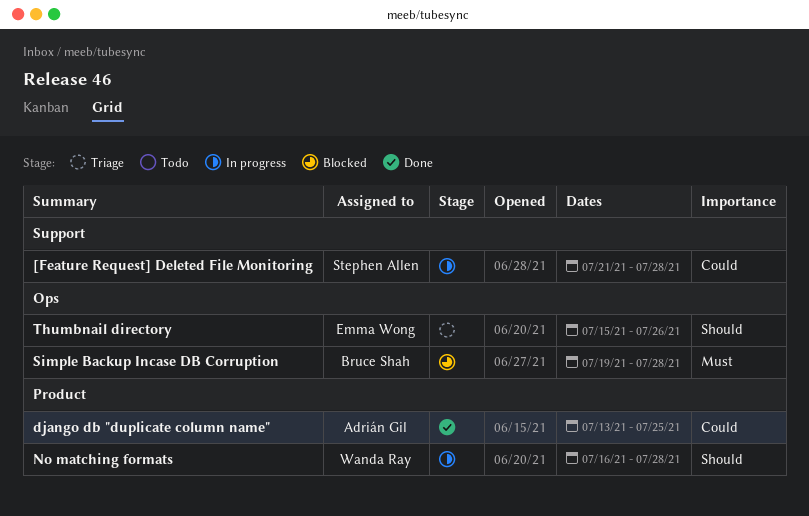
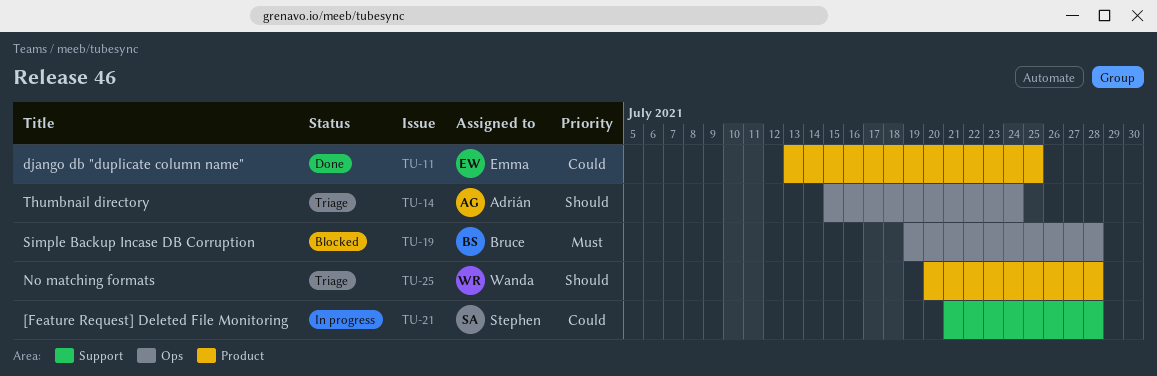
django db "duplicate column name", owner: Adrián Gil -> Emma Wong
No matching formats, status: In progress -> Triage
No matching formats, start: Jul 16 -> Jul 20
Thumbnail directory, owner: Emma Wong -> Adrián Gil
Thumbnail directory, due: Jul 26 -> Jul 24

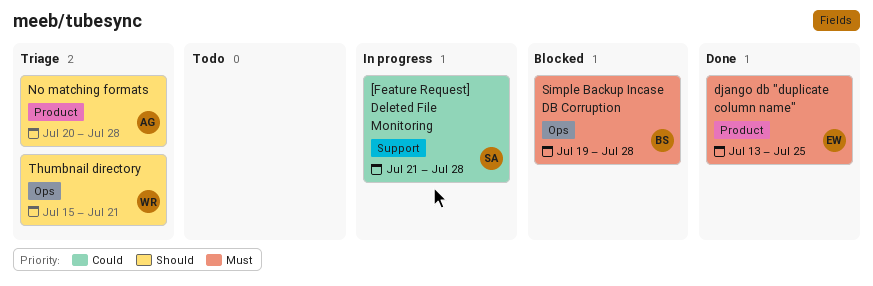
django db "duplicate column name", priority: Could -> Must
No matching formats, owner: Wanda -> Adrián
Thumbnail directory, owner: Adrián -> Wanda
Thumbnail directory, due: Jul 24 -> Jul 21

